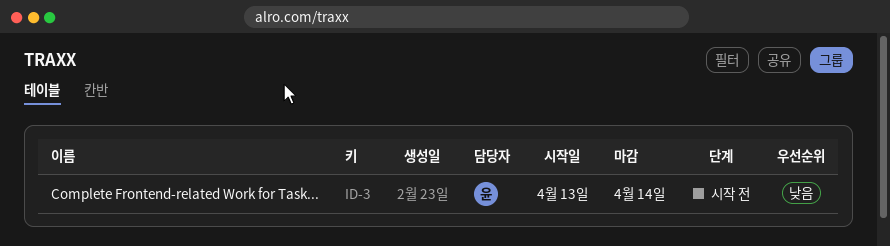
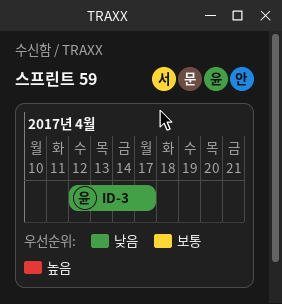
ID-3, start: Apr 13 -> Apr 12
ID-3, due: Apr 14 -> Apr 17

